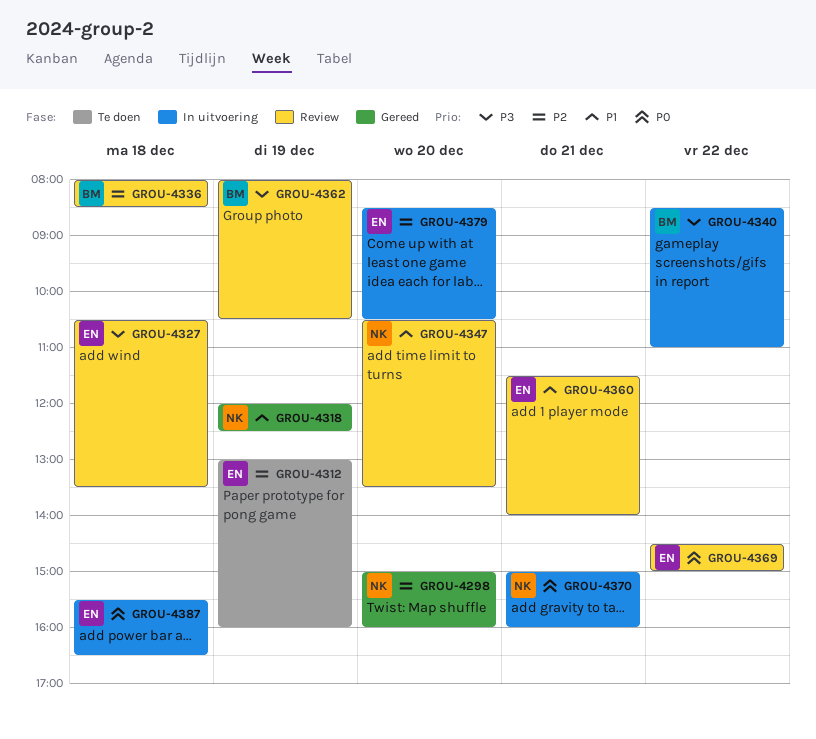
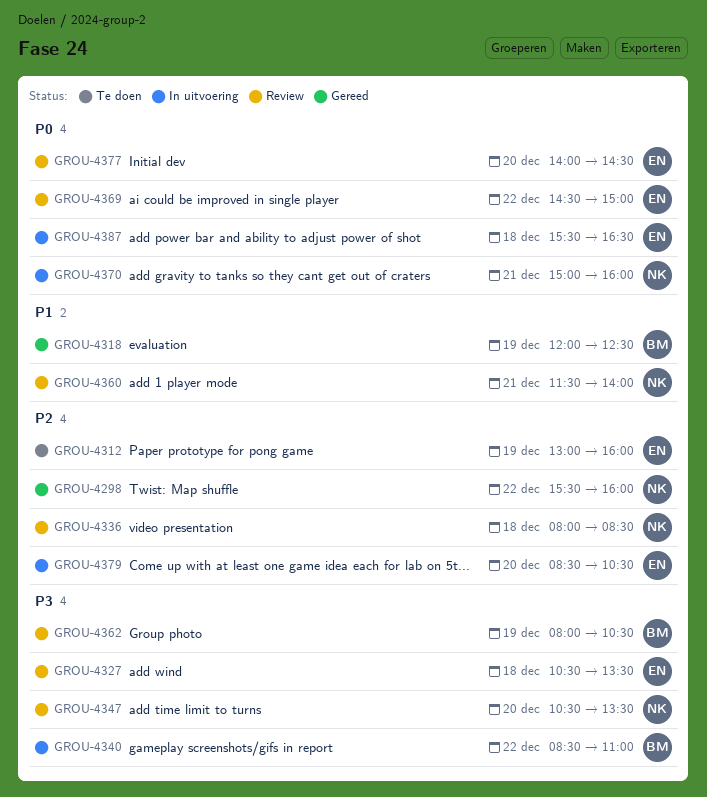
GROU-4298, day: Dec 20 -> Dec 22
GROU-4298, begins: 15:00 -> 15:30
GROU-4318, owner: NK -> BM
GROU-4336, owner: BM -> NK
GROU-4347, priority: P1 -> P3
GROU-4360, owner: EN -> NK
GROU-4377: none -> present

